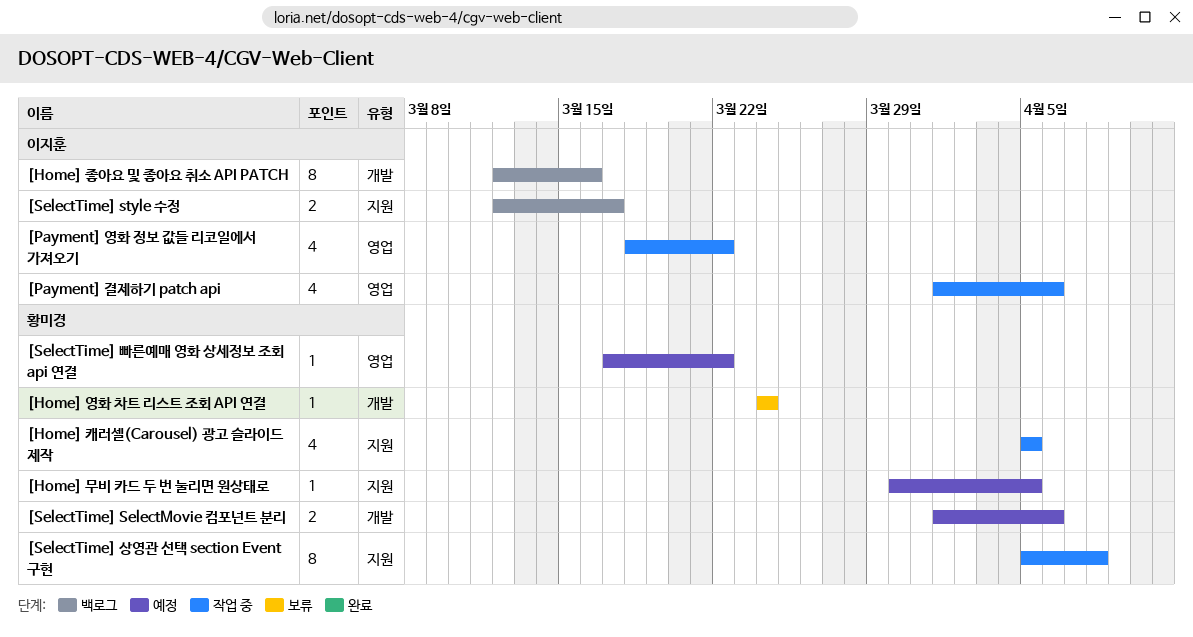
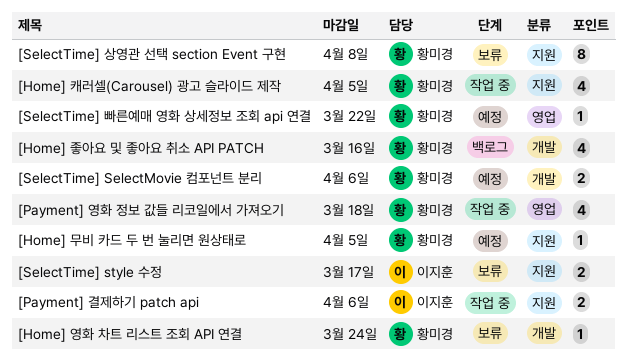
[Home] 좋아요 및 좋아요 취소 API PATCH, owner: 이지훈 -> 황미경
[Home] 좋아요 및 좋아요 취소 API PATCH, estimate: 8 -> 4
[Payment] 결제하기 patch api, label: 영업 -> 지원
[Payment] 결제하기 patch api, estimate: 4 -> 2
[Payment] 영화 정보 값들 리코일에서 가져오기, owner: 이지훈 -> 황미경
[Payment] 영화 정보 값들 리코일에서 가져오기, due: Mar 22 -> Mar 18
[SelectTime] style 수정, status: 백로그 -> 보류
[SelectTime] 상영관 선택 section Event 구현, status: 작업 중 -> 보류

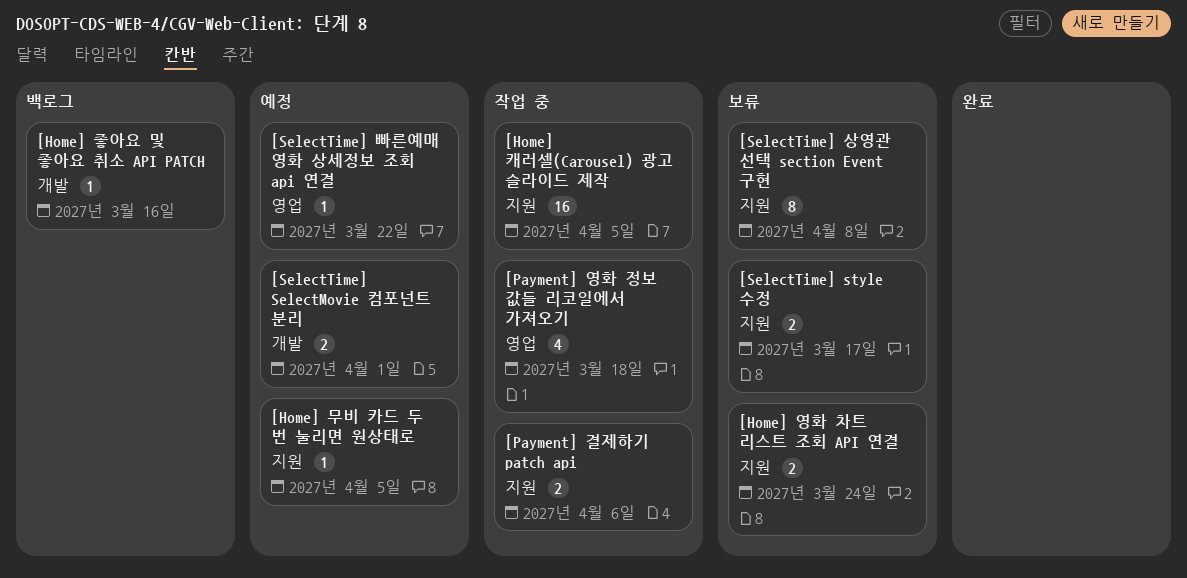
[Home] 영화 차트 리스트 조회 API 연결, label: 개발 -> 지원
[Home] 영화 차트 리스트 조회 API 연결, estimate: 1 -> 2
[Home] 좋아요 및 좋아요 취소 API PATCH, estimate: 4 -> 1
[Home] 캐러셀(Carousel) 광고 슬라이드 제작, estimate: 4 -> 16
[SelectTime] SelectMovie 컴포넌트 분리, due: Apr 6 -> Apr 1

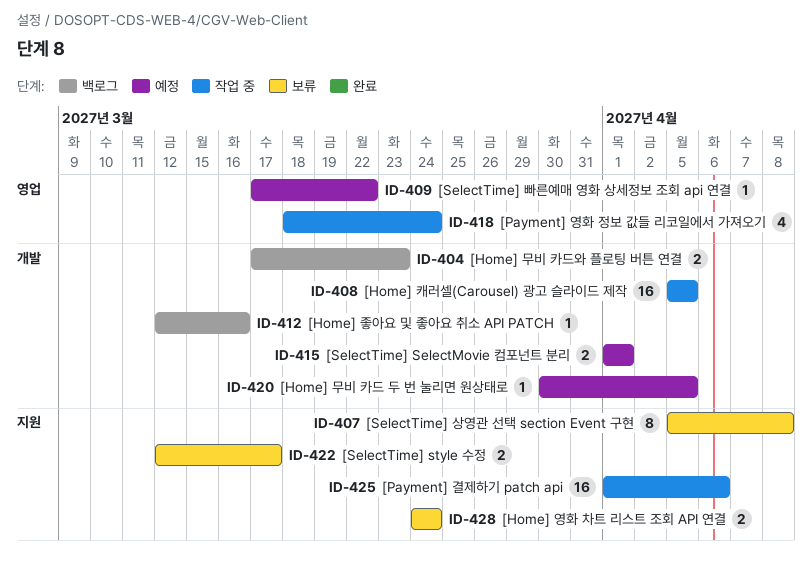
[Home] 무비 카드 두 번 눌리면 원상태로, label: 지원 -> 개발
[Home] 무비 카드와 플로팅 버튼 연결: none -> present
[Home] 캐러셀(Carousel) 광고 슬라이드 제작, label: 지원 -> 개발
[Payment] 결제하기 patch api, estimate: 2 -> 16
[Payment] 영화 정보 값들 리코일에서 가져오기, due: Mar 18 -> Mar 24

